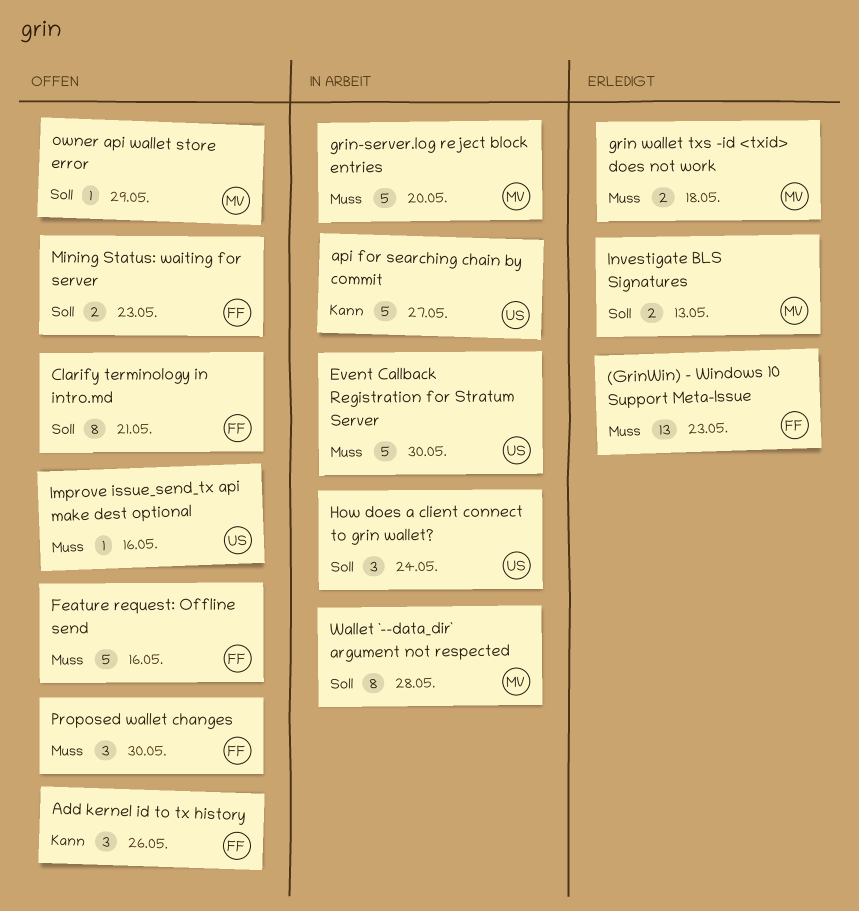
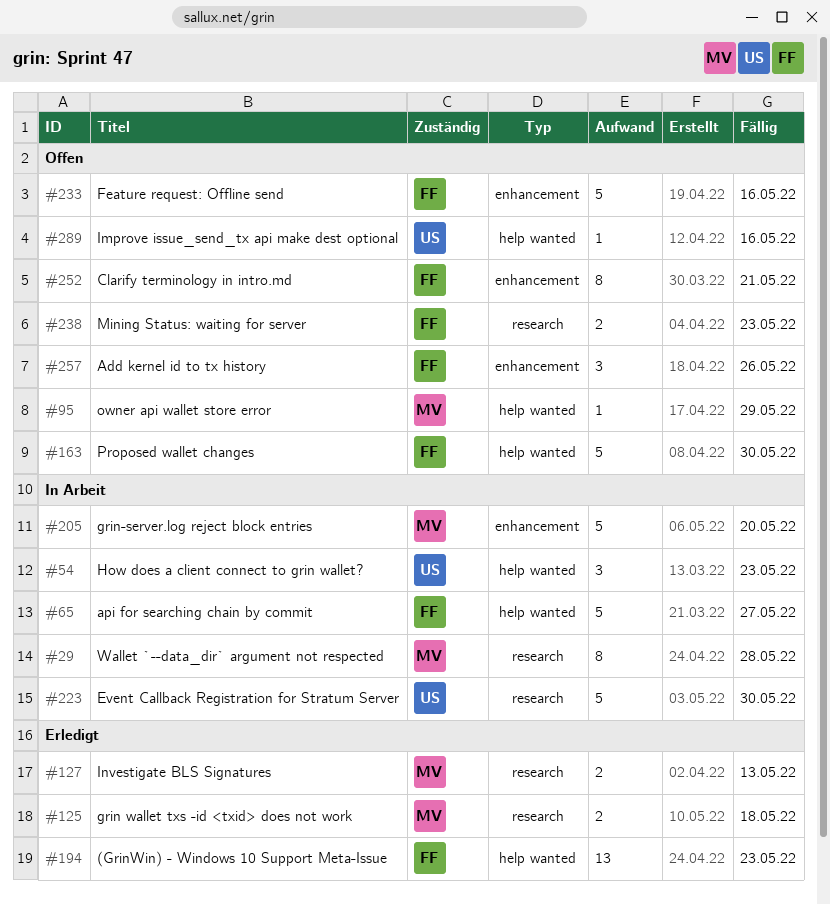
api for searching chain by commit, owner: US -> FF
How does a client connect to grin wallet?, due: May 24 -> May 23
Proposed wallet changes, estimate: 3 -> 5

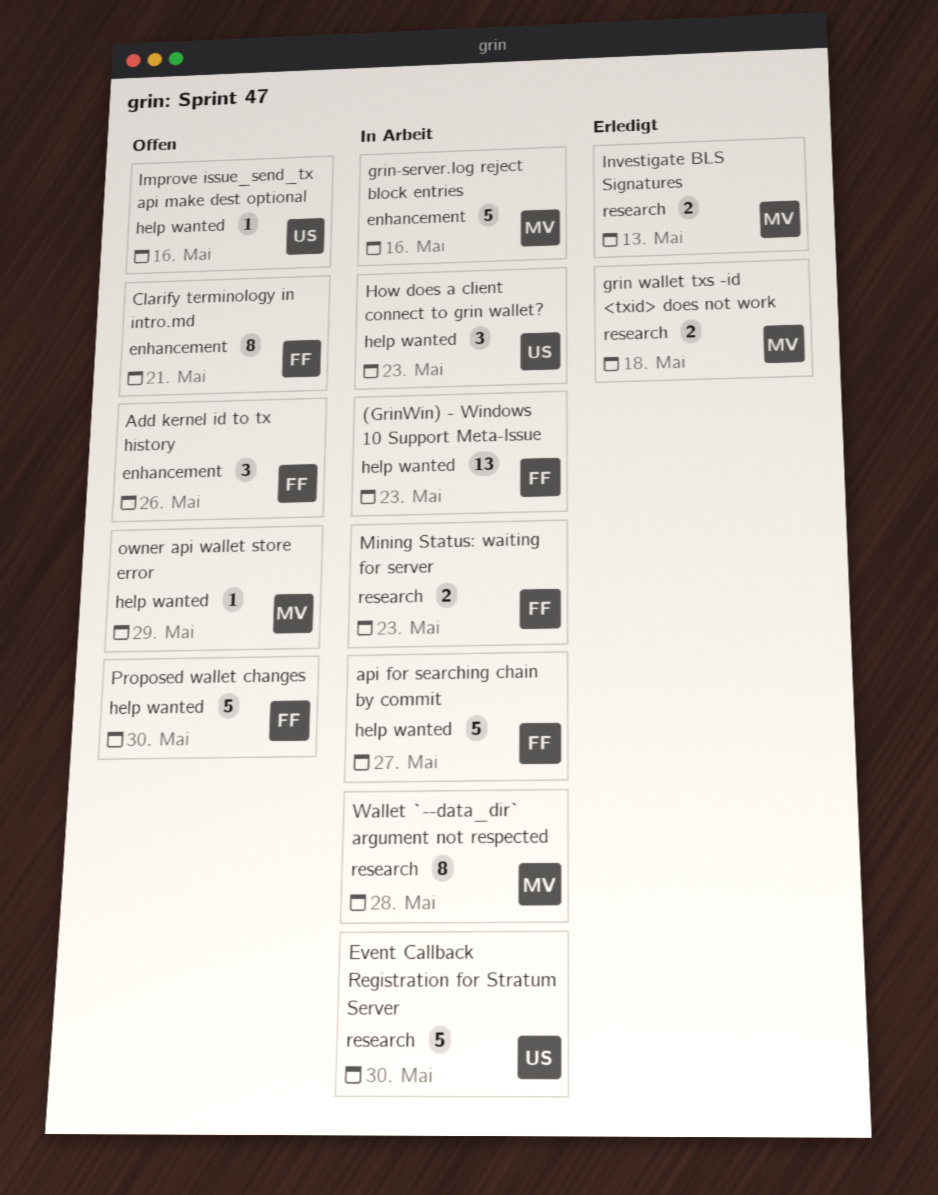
(GrinWin) - Windows 10 Support Meta-Issue, status: Erledigt -> In Arbeit
Feature request: Offline send: present -> none
grin-server.log reject block entries, due: May 20 -> May 16
Mining Status: waiting for server, status: Offen -> In Arbeit

